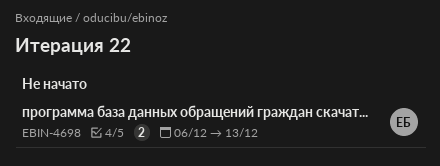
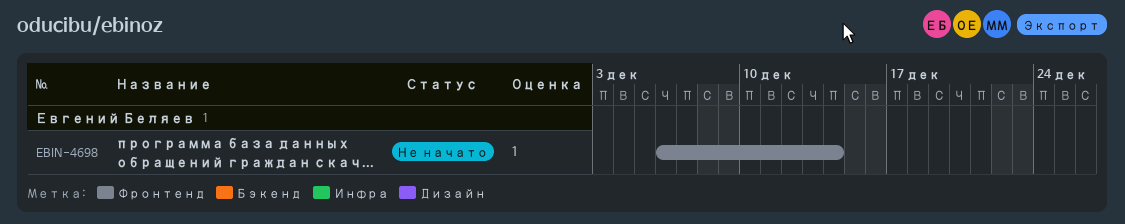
EBIN-4698, estimate: 2 -> 1
EBIN-4698, due: Dec 13 -> Dec 14

